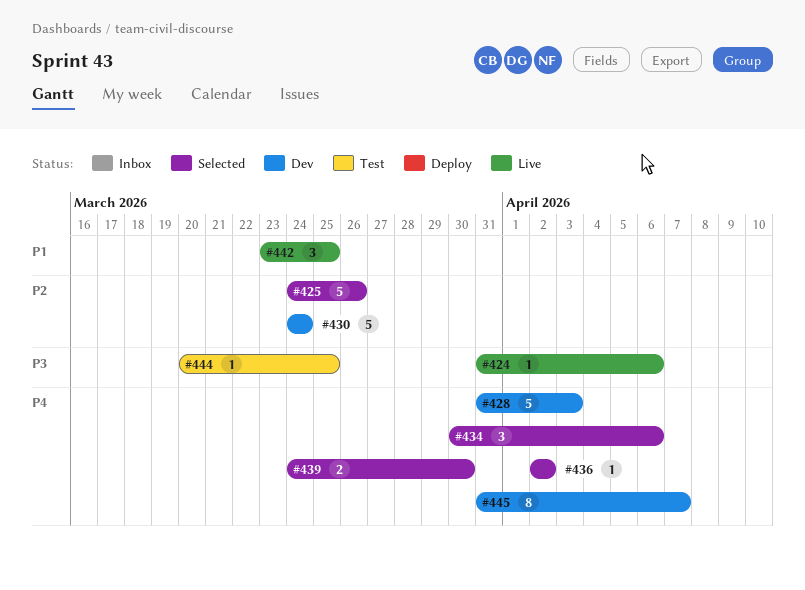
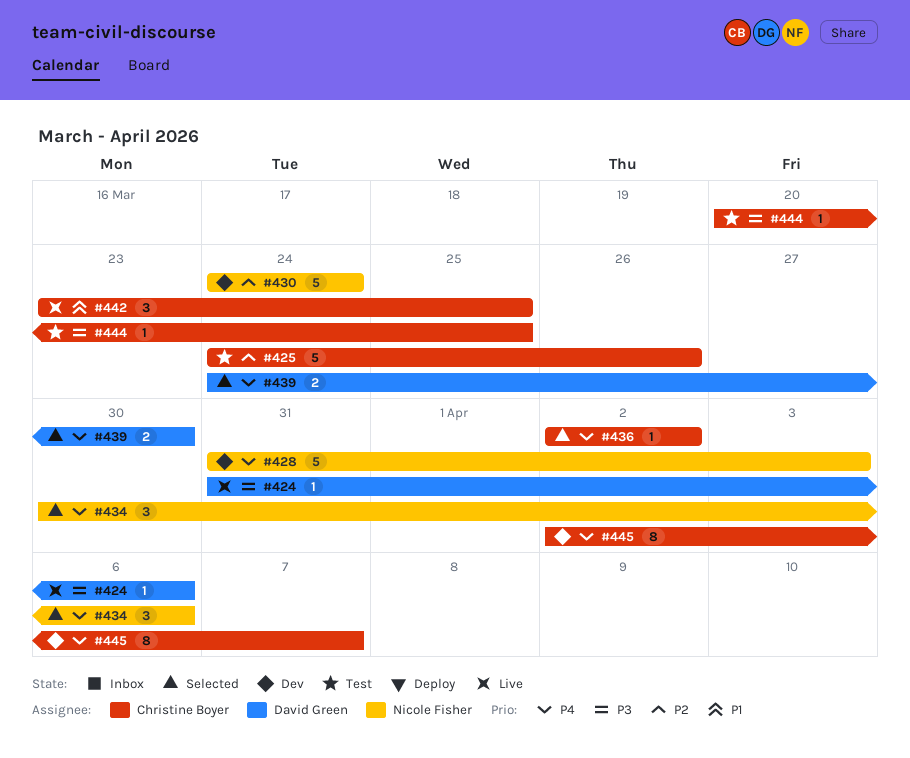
#425, status: Selected -> Test
#445, start: Mar 31 -> Apr 2

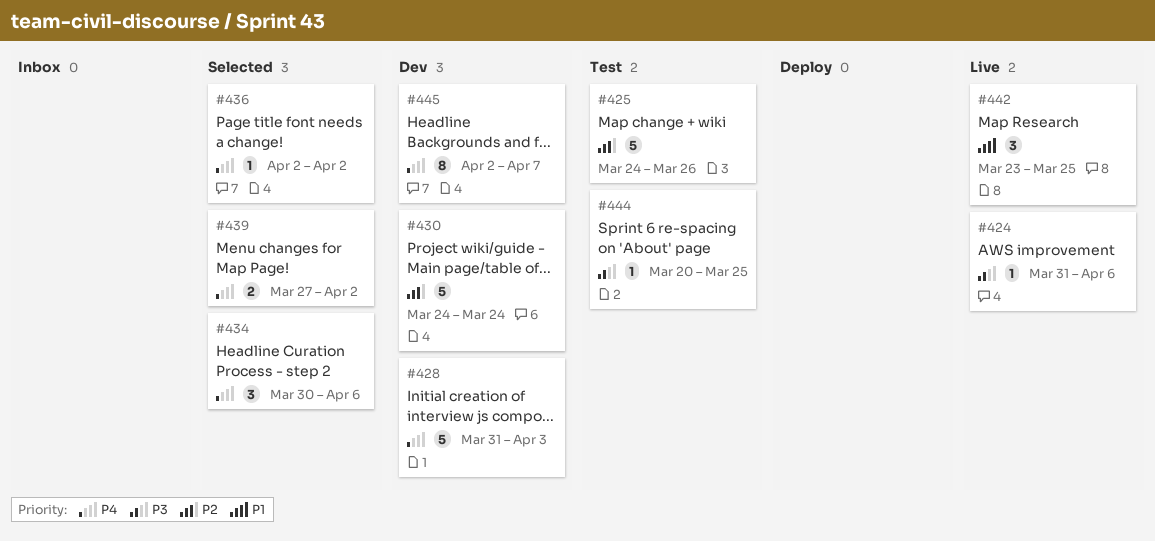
#439, start: Mar 24 -> Mar 27
#439, due: Mar 30 -> Apr 2

